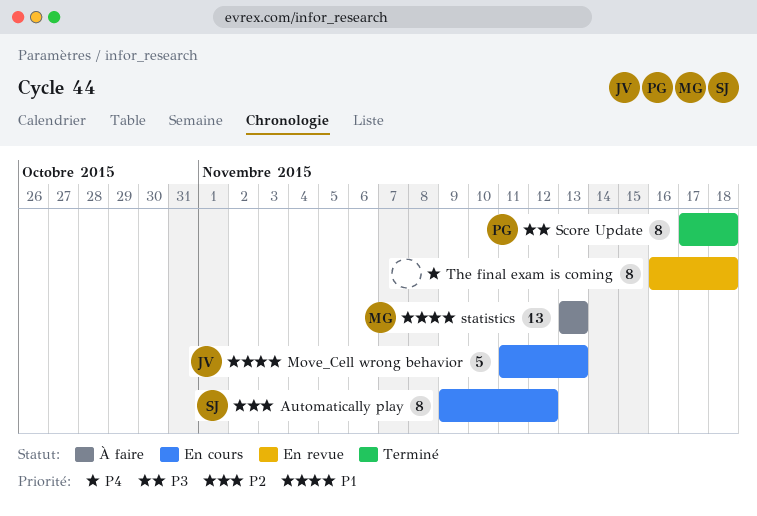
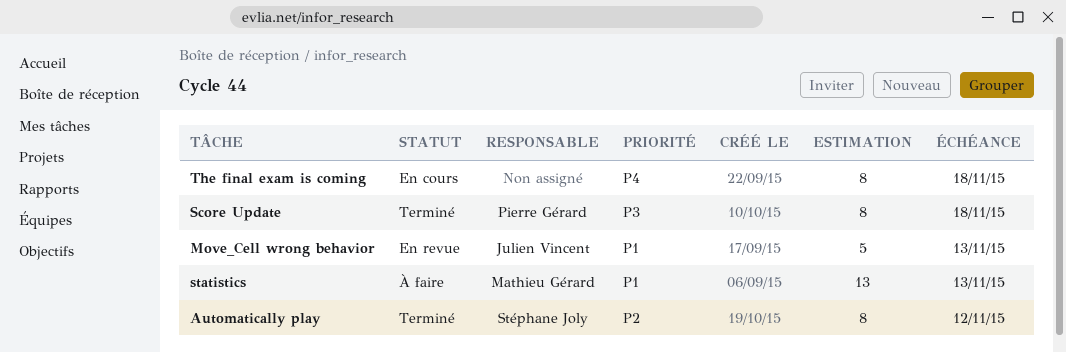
Automatically play, status: En cours -> Terminé
Move_Cell wrong behavior, status: En cours -> En revue
The final exam is coming, status: En revue -> En cours

